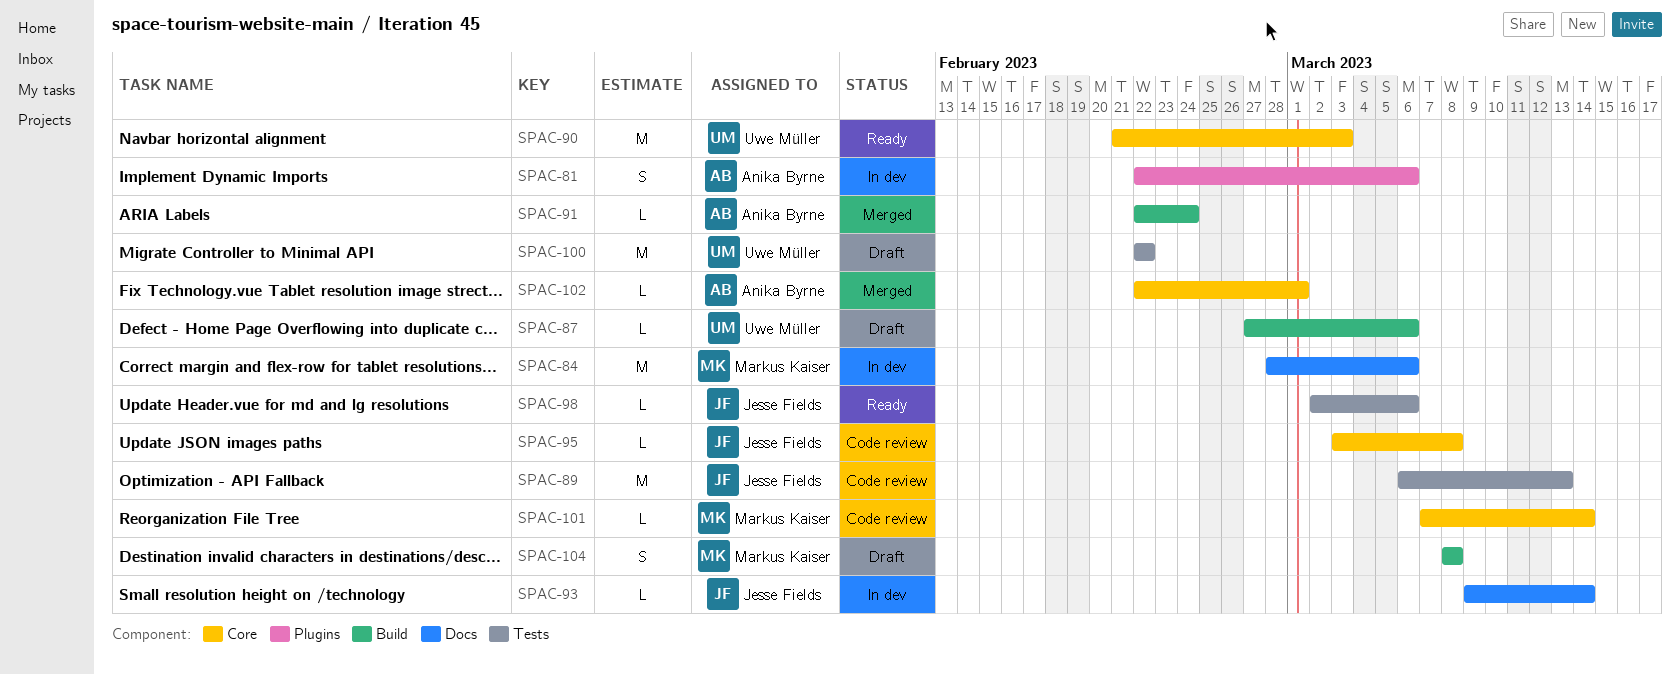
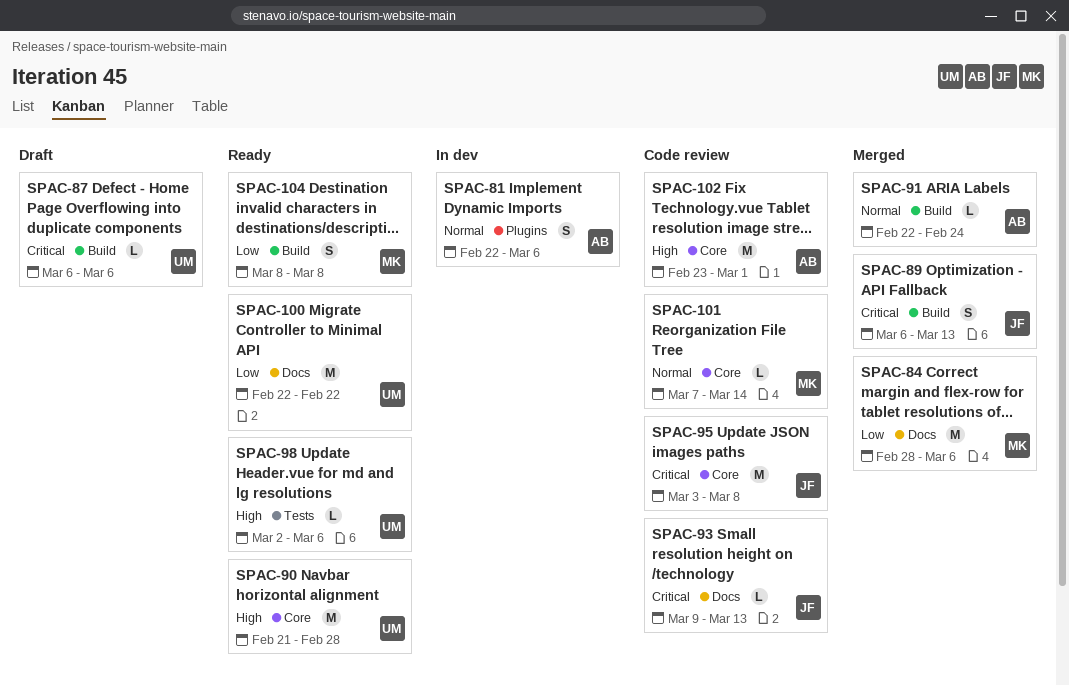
SPAC-84, status: In dev -> Merged
SPAC-87, start: Feb 27 -> Mar 6
SPAC-89, status: Code review -> Merged
SPAC-89, label: Tests -> Build
SPAC-89, estimate: M -> S
SPAC-90, due: Mar 3 -> Feb 28
SPAC-93, status: In dev -> Code review
SPAC-93, due: Mar 14 -> Mar 13
SPAC-95, estimate: L -> M
SPAC-98, owner: Jesse Fields -> Uwe Müller
SPAC-100, status: Draft -> Ready
SPAC-100, label: Tests -> Docs
SPAC-102, status: Merged -> Code review
SPAC-102, estimate: L -> M
SPAC-102, start: Feb 22 -> Feb 23
SPAC-104, status: Draft -> Ready

